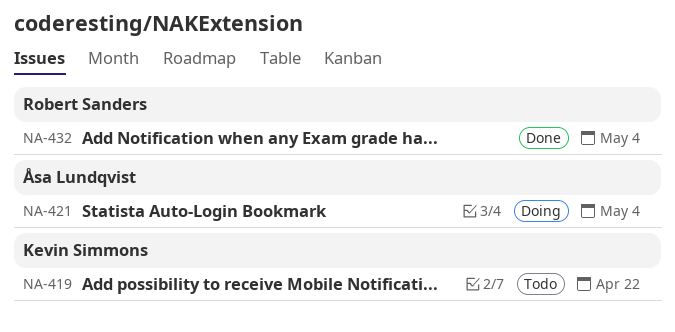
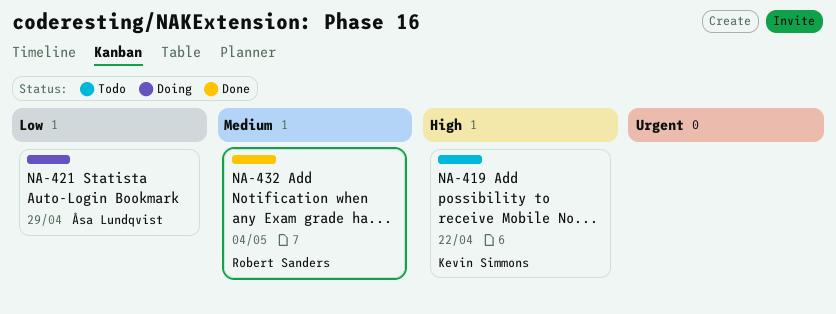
NA-421, due: May 4 -> Apr 29

